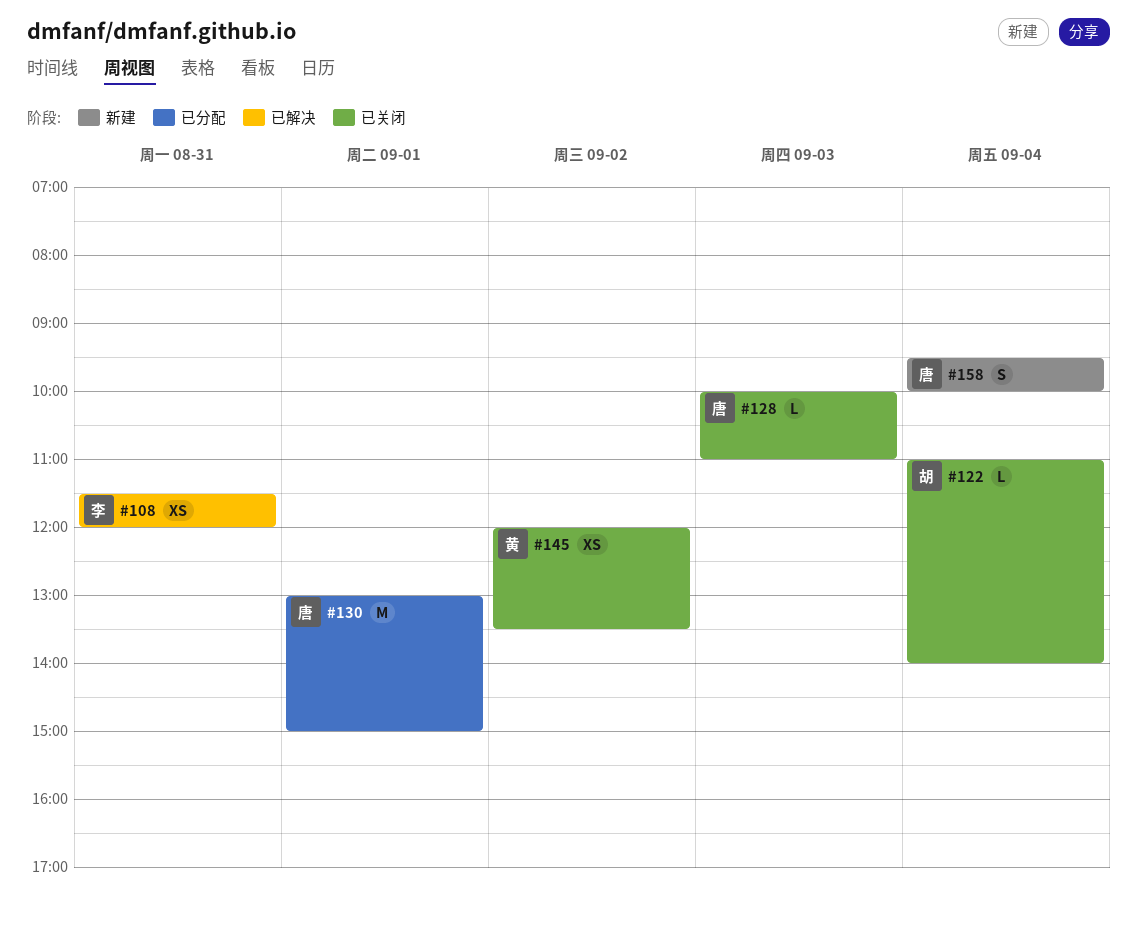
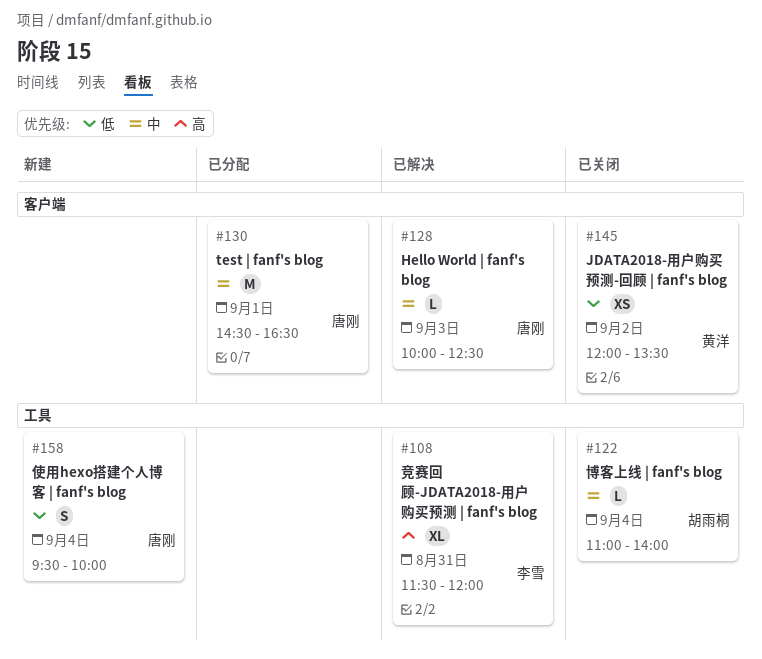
#108, estimate: XS -> XL
#128, status: 已关闭 -> 已解决
#128, ends: 11:00 -> 12:30
#130, begins: 13:00 -> 14:30
#130, ends: 15:00 -> 16:30

